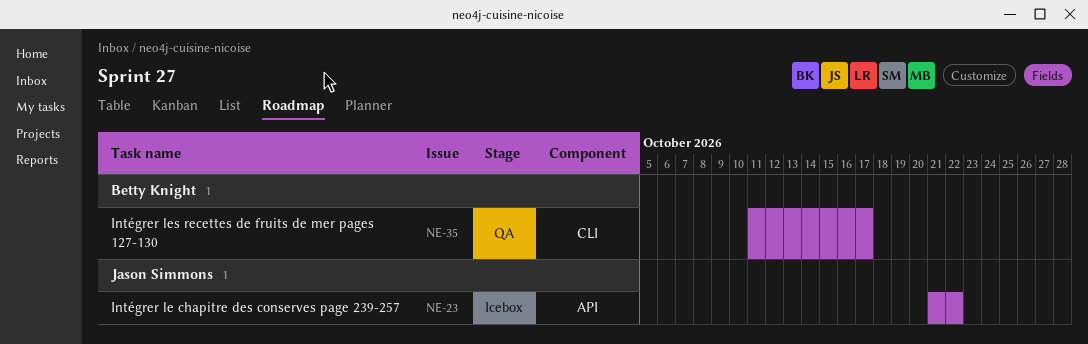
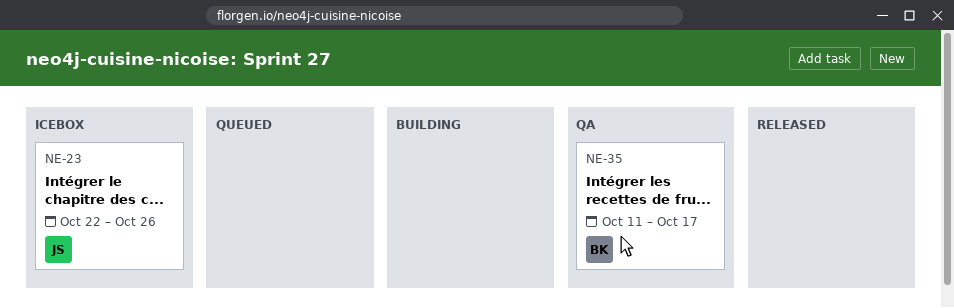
NE-23, start: Oct 21 -> Oct 22
NE-23, due: Oct 22 -> Oct 26

